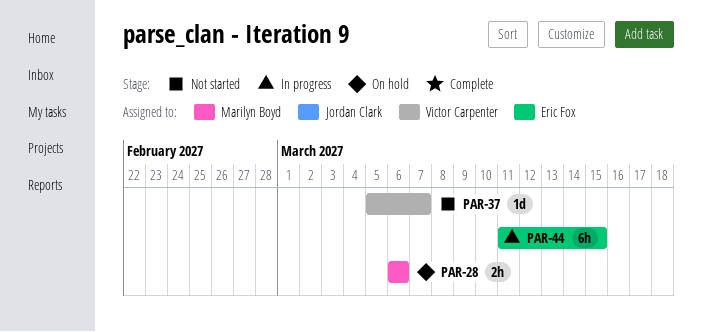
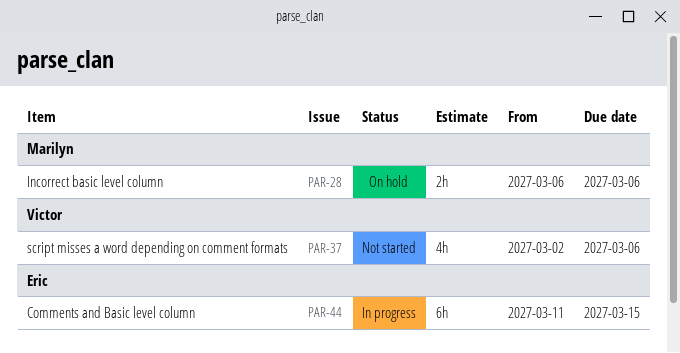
PAR-37, estimate: 1d -> 4h
PAR-37, start: Mar 5 -> Mar 2
PAR-37, due: Mar 7 -> Mar 6

